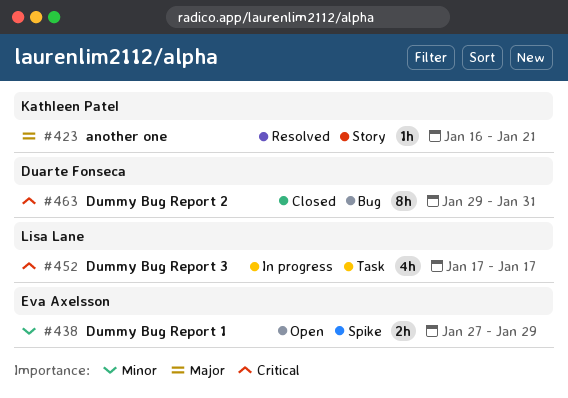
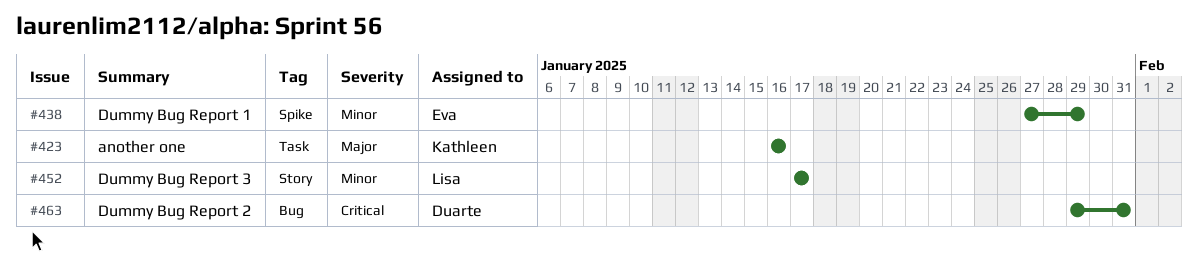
#423, label: Story -> Task
#423, due: Jan 21 -> Jan 16
#452, priority: Critical -> Minor
#452, label: Task -> Story

